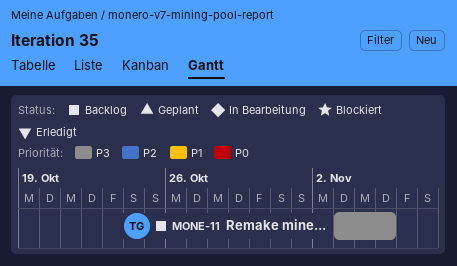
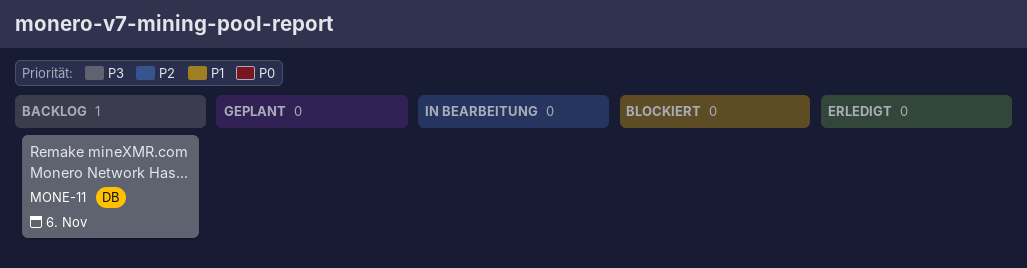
MONE-11, due: Nov 5 -> Nov 6

